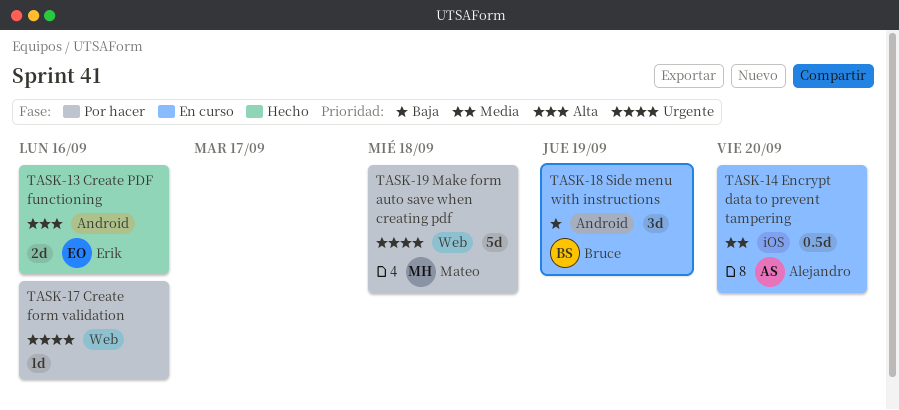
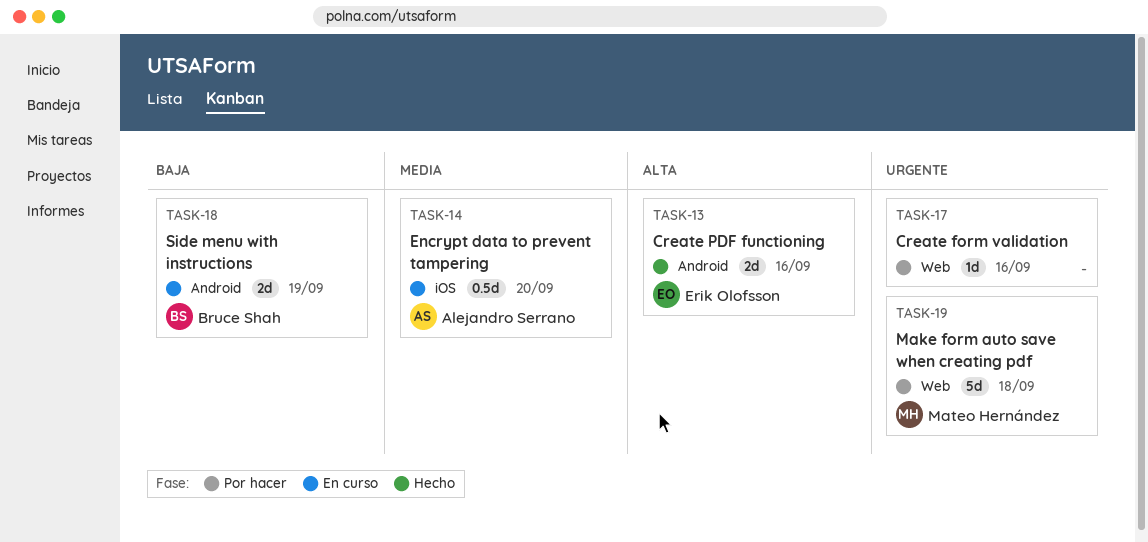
TASK-18, estimate: 3d -> 2d

